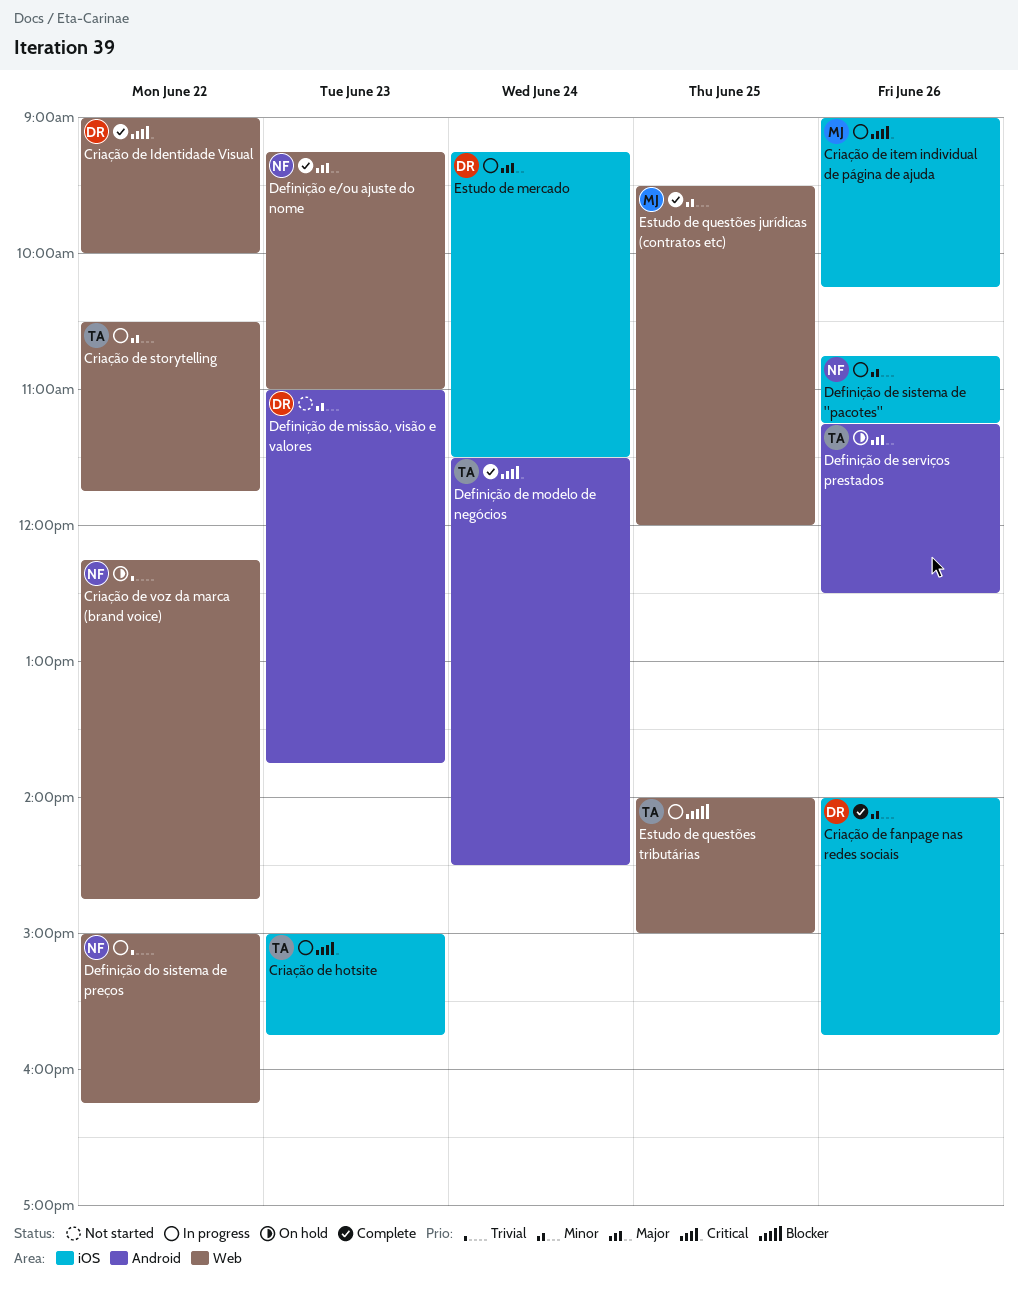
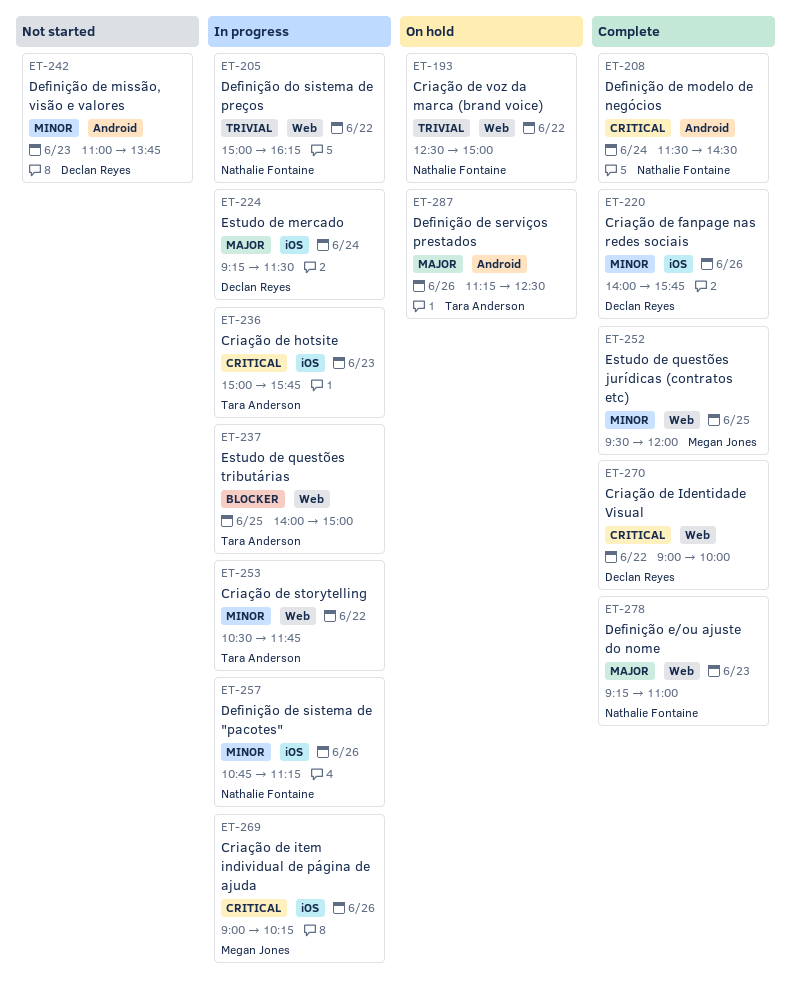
Criação de voz da marca (brand voice), begins: 12:15 -> 12:30
Criação de voz da marca (brand voice), ends: 14:45 -> 15:00
Definição de modelo de negócios, owner: Tara Anderson -> Nathalie Fontaine

